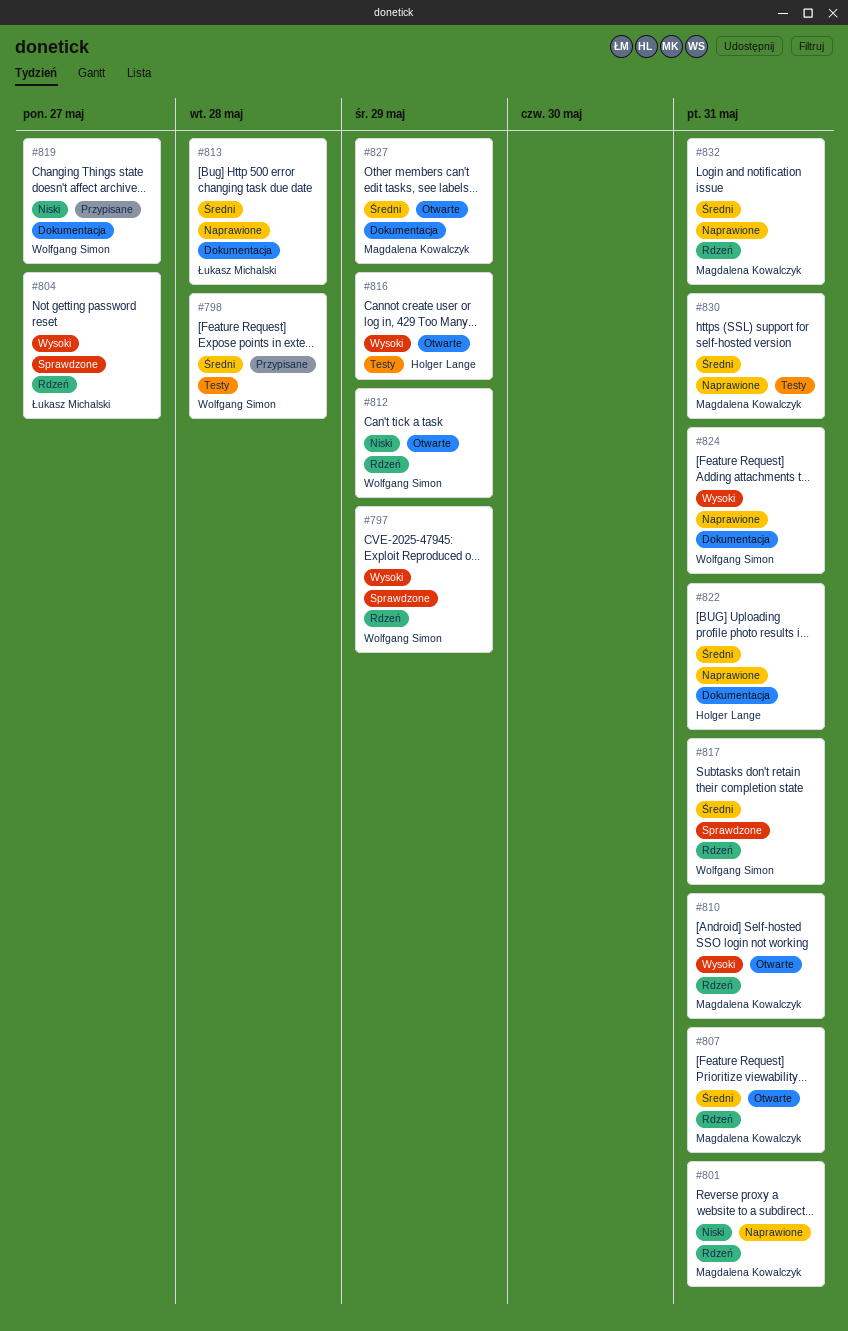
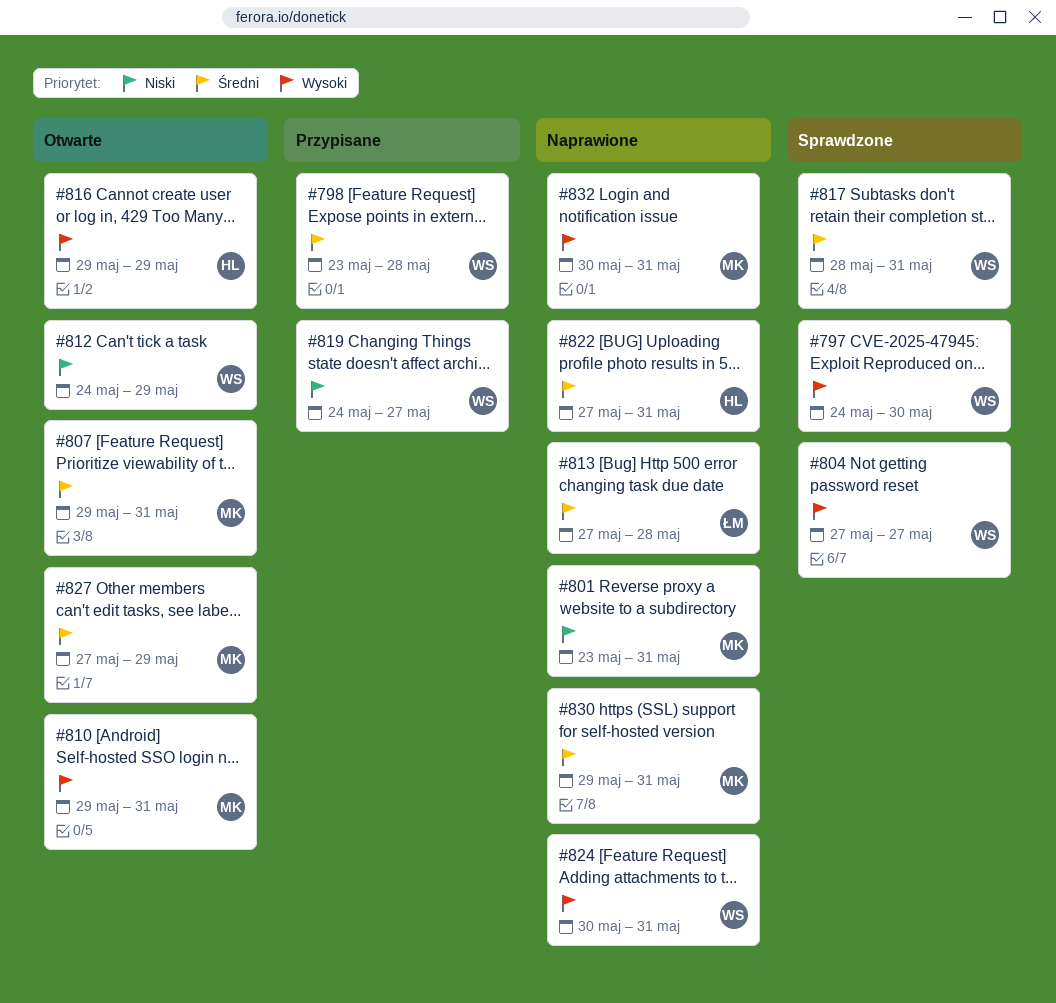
#797, due: May 29 -> May 30
#804, owner: Łukasz Michalski -> Wolfgang Simon
#832, priority: Średni -> Wysoki

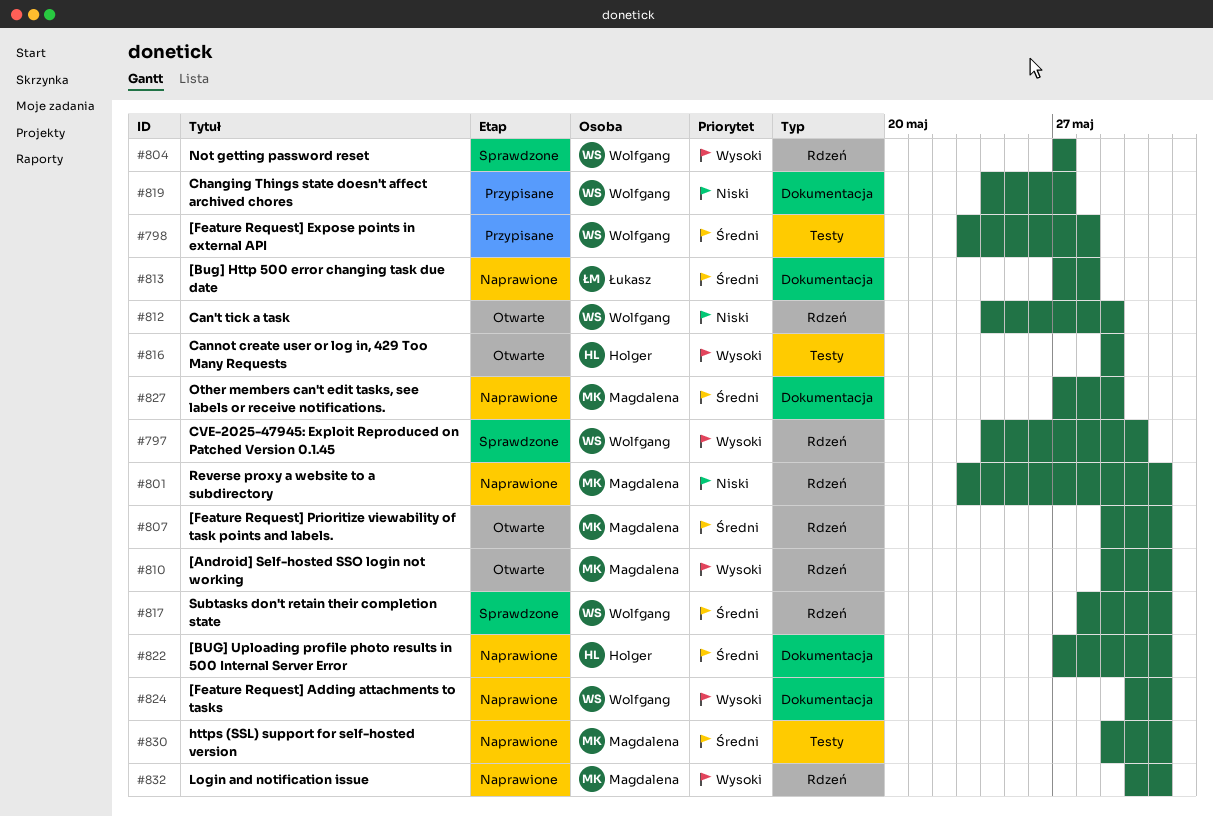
#827, status: Otwarte -> Naprawione

